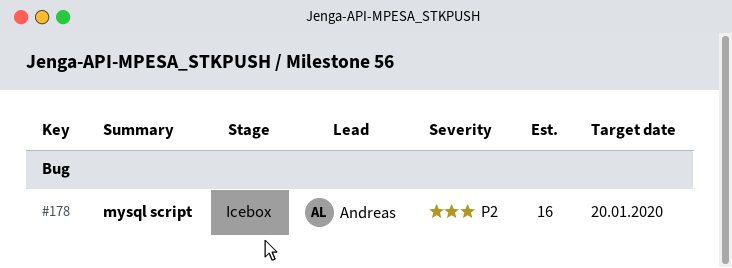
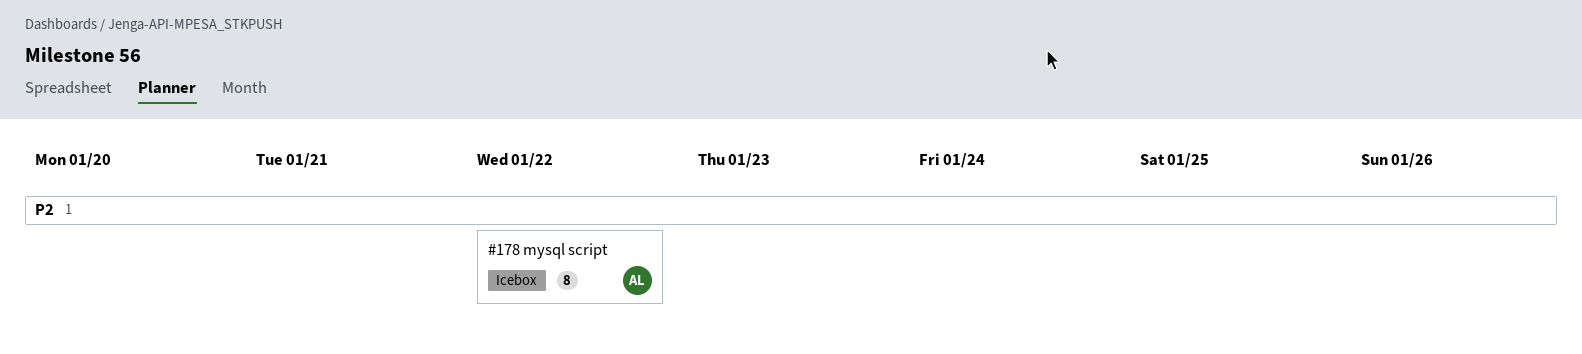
#178, estimate: 16 -> 8
#178, due: Jan 20 -> Jan 22

